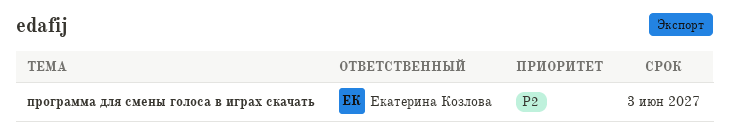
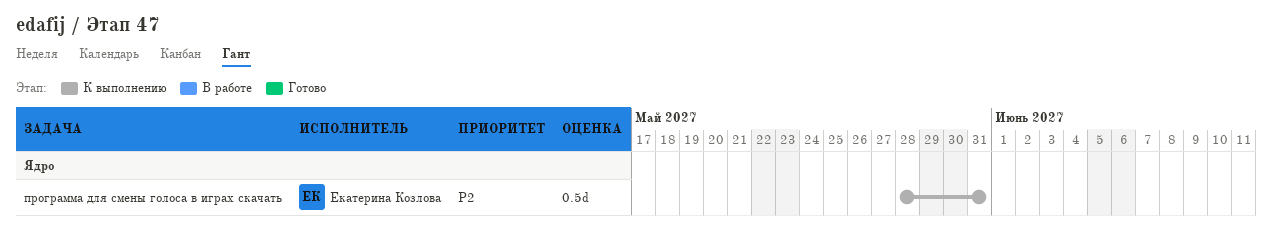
программа для смены голоса в играх скачать, due: Jun 3 -> May 31

